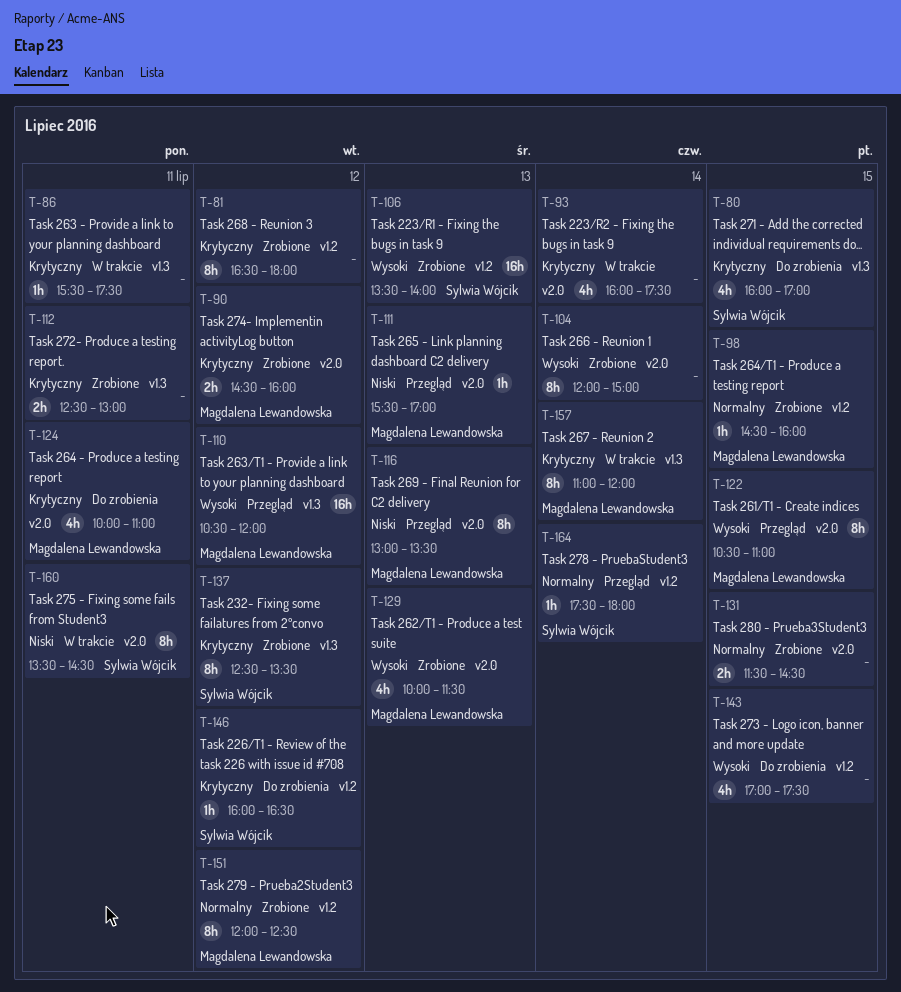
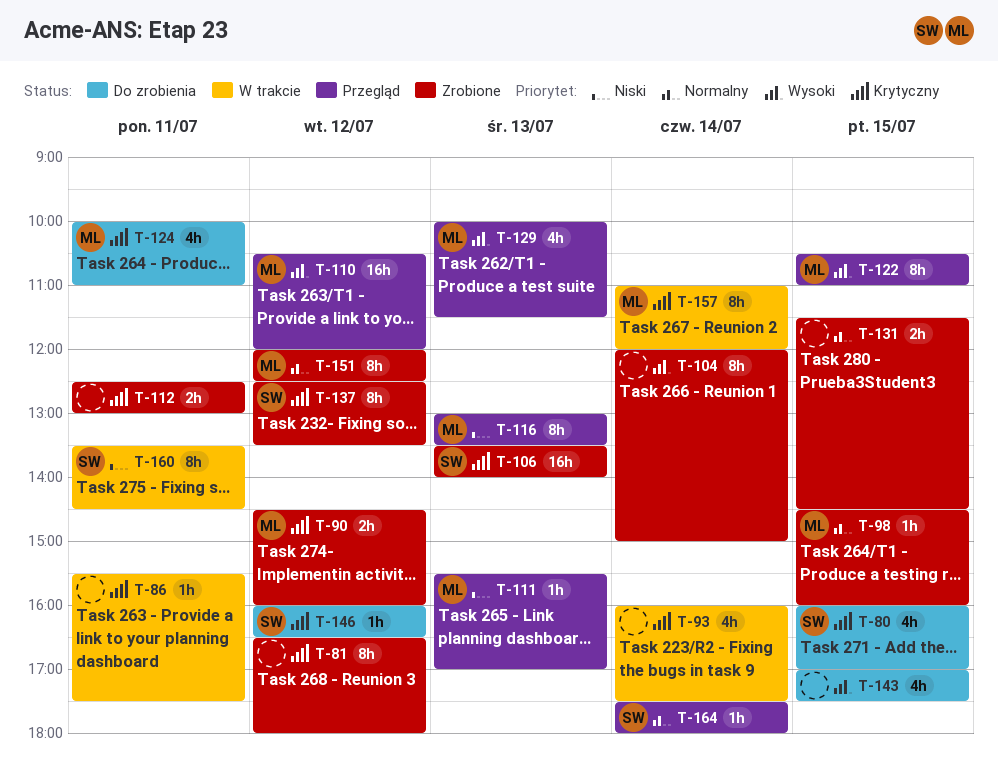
T-106, priority: Wysoki -> Krytyczny
T-129, status: Zrobione -> Przegląd

